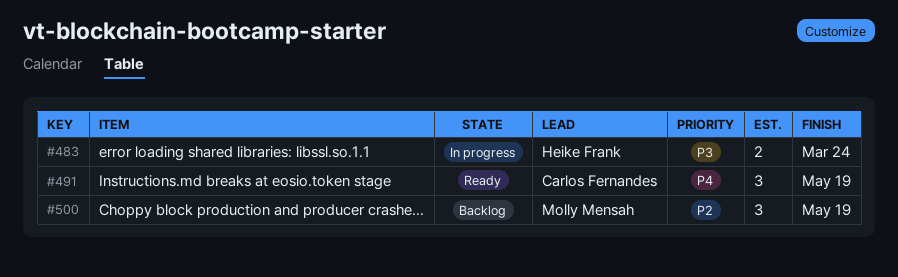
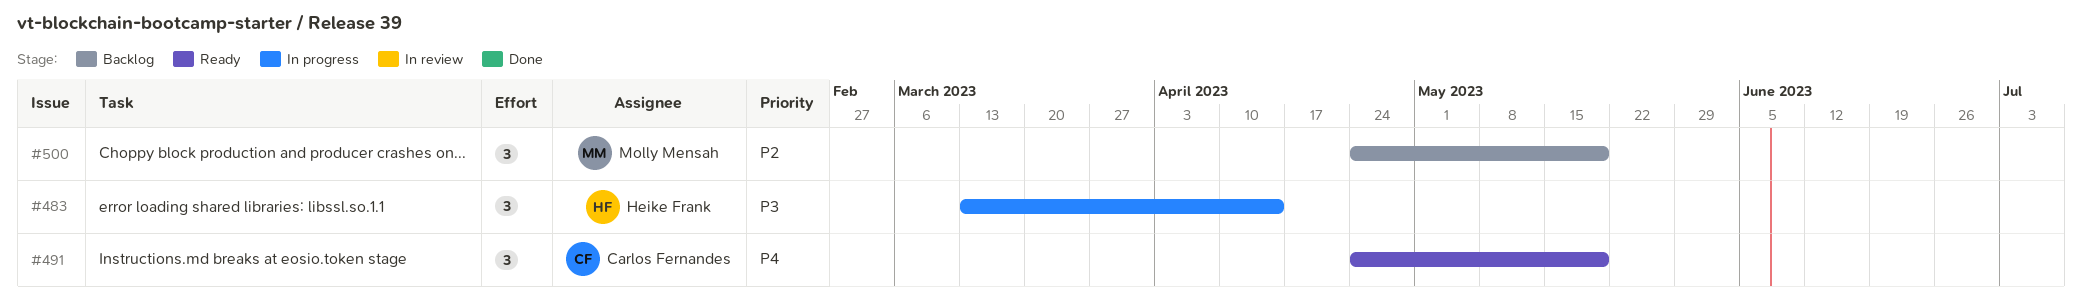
#483, estimate: 2 -> 3
#483, due: Mar 24 -> Apr 14

